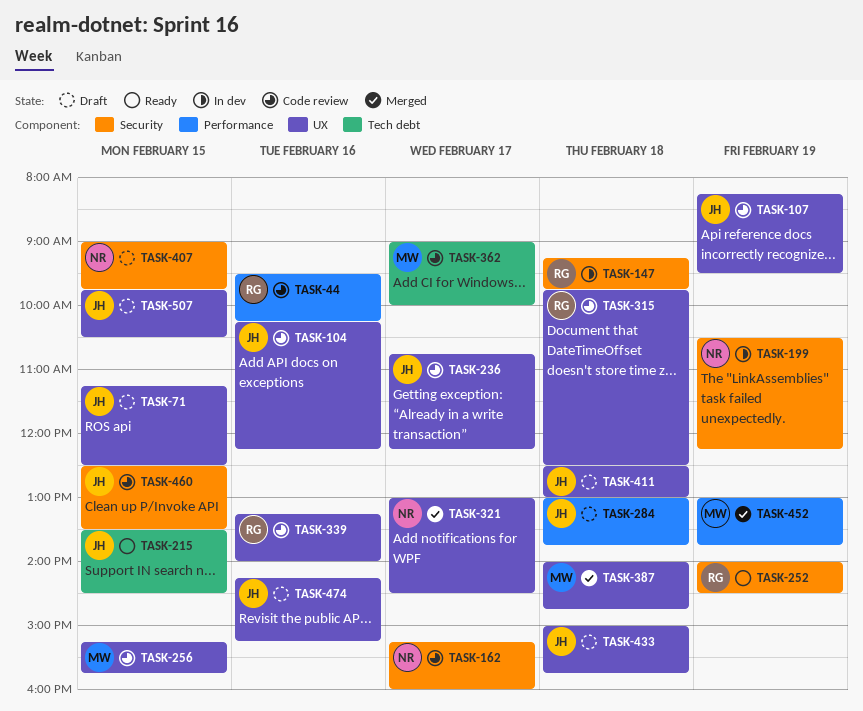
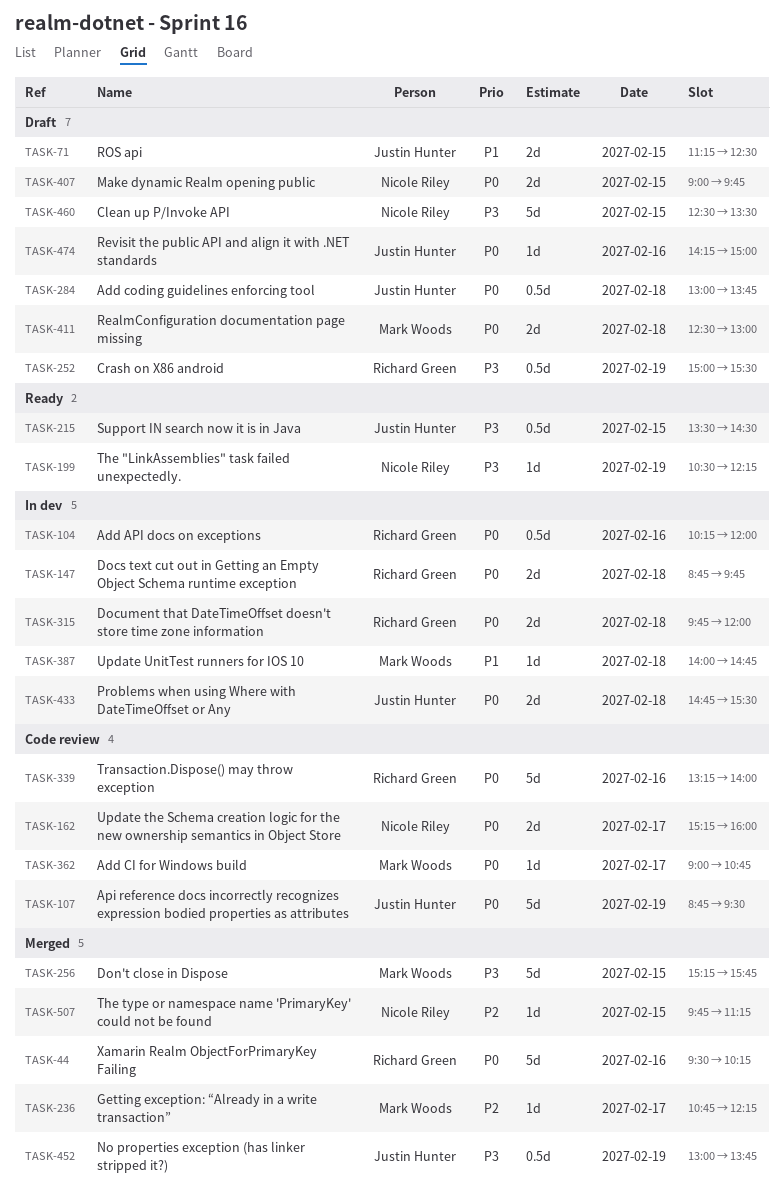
TASK-44, status: Code review -> Merged
TASK-104, status: Code review -> In dev
TASK-104, owner: Justin Hunter -> Richard Green
TASK-104, ends: 12:15 -> 12:00
TASK-107, begins: 08:15 -> 08:45
TASK-147, begins: 09:15 -> 08:45
TASK-199, status: In dev -> Ready
TASK-236, status: Code review -> Merged
TASK-236, owner: Justin Hunter -> Mark Woods
TASK-252, status: Ready -> Draft
TASK-252, begins: 14:00 -> 15:00
TASK-252, ends: 14:30 -> 15:30
TASK-256, status: Code review -> Merged
TASK-315, status: Code review -> In dev
TASK-315, ends: 12:30 -> 12:00
TASK-321: present -> none
TASK-362, ends: 10:00 -> 10:45
TASK-387, status: Merged -> In dev
TASK-411, owner: Justin Hunter -> Mark Woods
TASK-433, status: Draft -> In dev
TASK-433, begins: 15:00 -> 14:45
TASK-433, ends: 15:45 -> 15:30
TASK-452, owner: Mark Woods -> Justin Hunter
TASK-460, status: Code review -> Draft
TASK-460, owner: Justin Hunter -> Nicole Riley
TASK-474, ends: 15:15 -> 15:00
TASK-507, status: Draft -> Merged
TASK-507, owner: Justin Hunter -> Nicole Riley
TASK-507, ends: 10:30 -> 11:15

